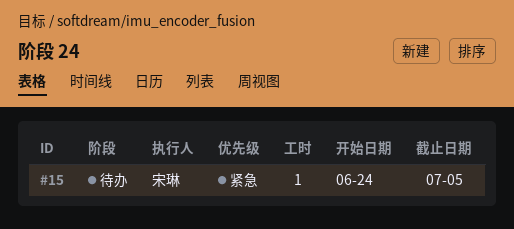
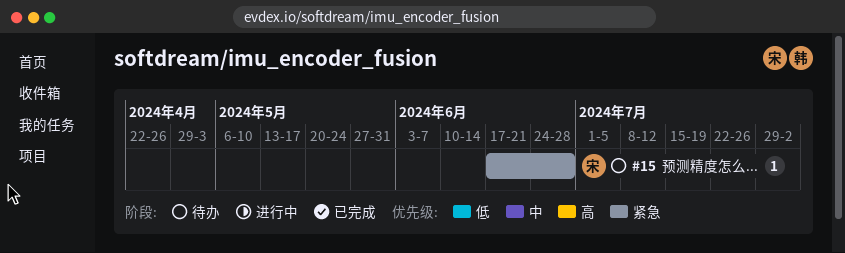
#15, start: Jun 24 -> Jun 17
#15, due: Jul 5 -> Jun 28

